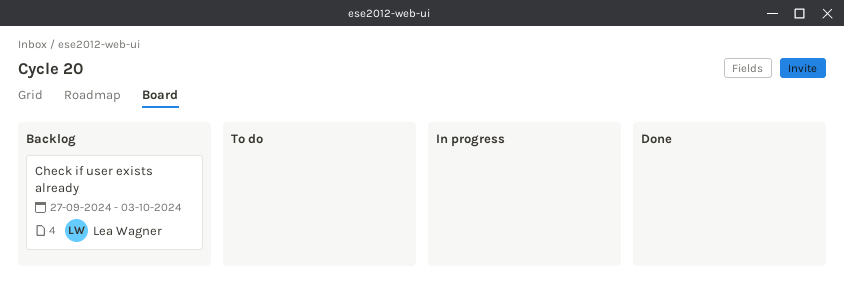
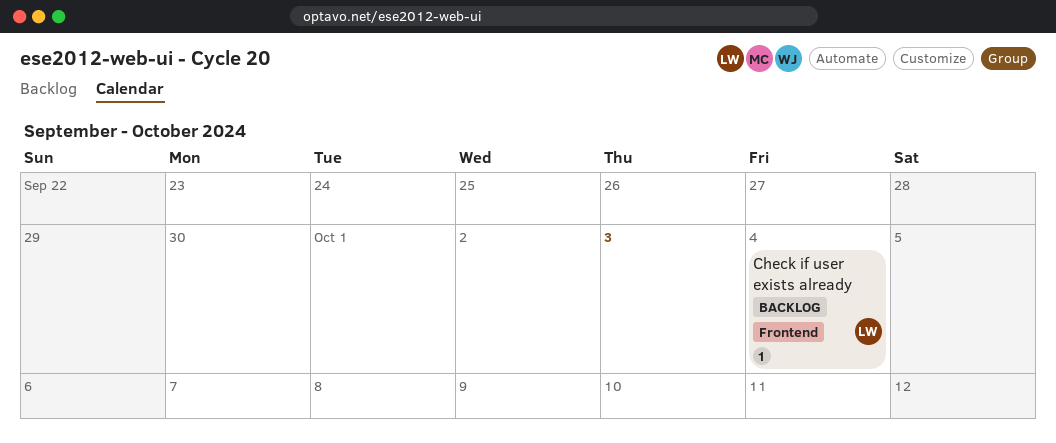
Check if user exists already, due: Oct 3 -> Oct 4

